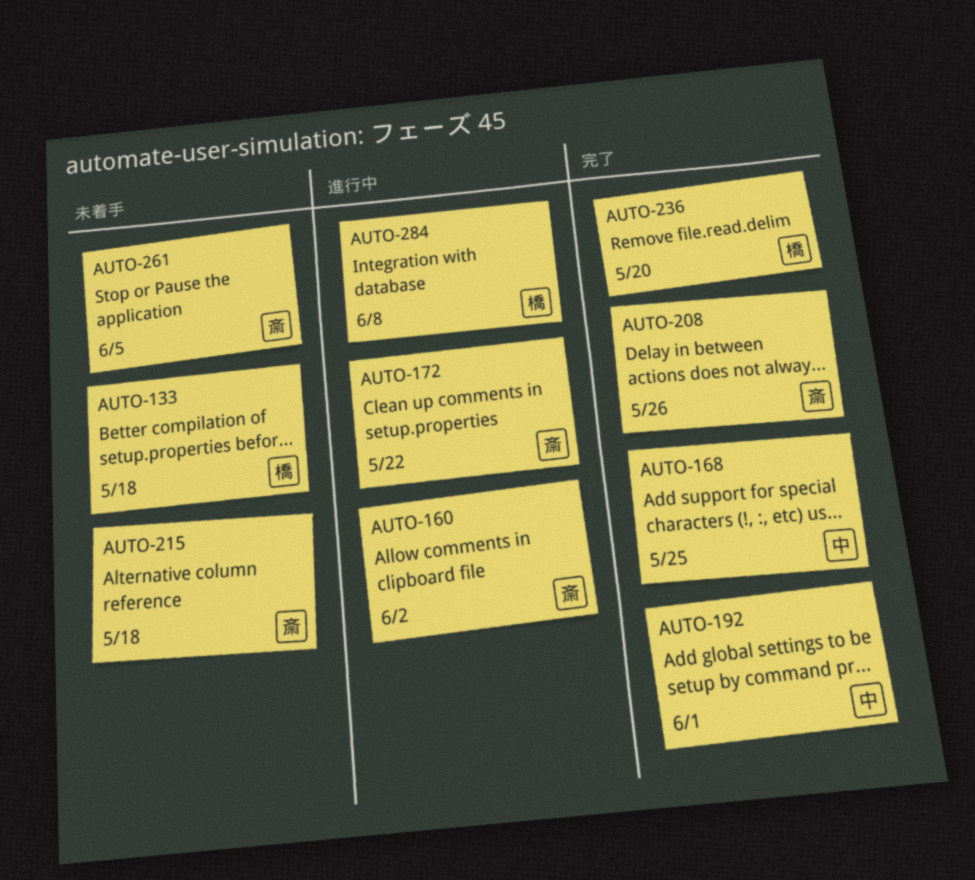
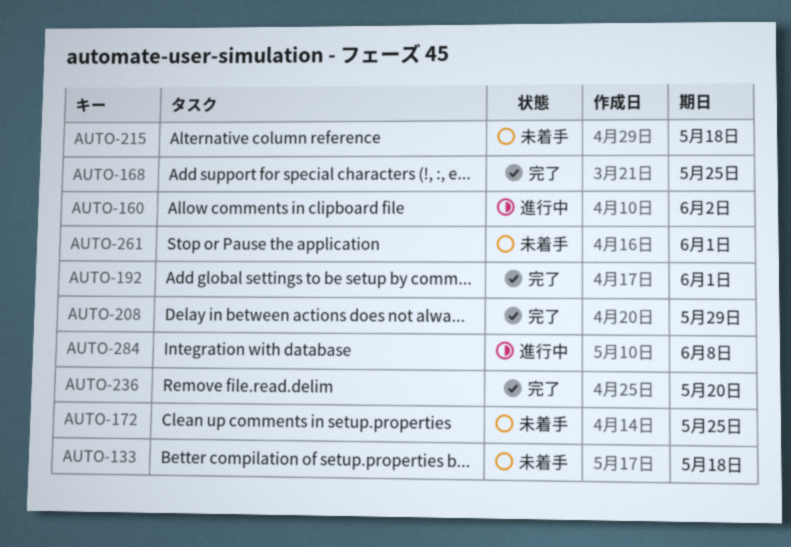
AUTO-172, status: 進行中 -> 未着手
AUTO-172, due: May 22 -> May 25
AUTO-208, due: May 26 -> May 29
AUTO-261, due: Jun 5 -> Jun 1

